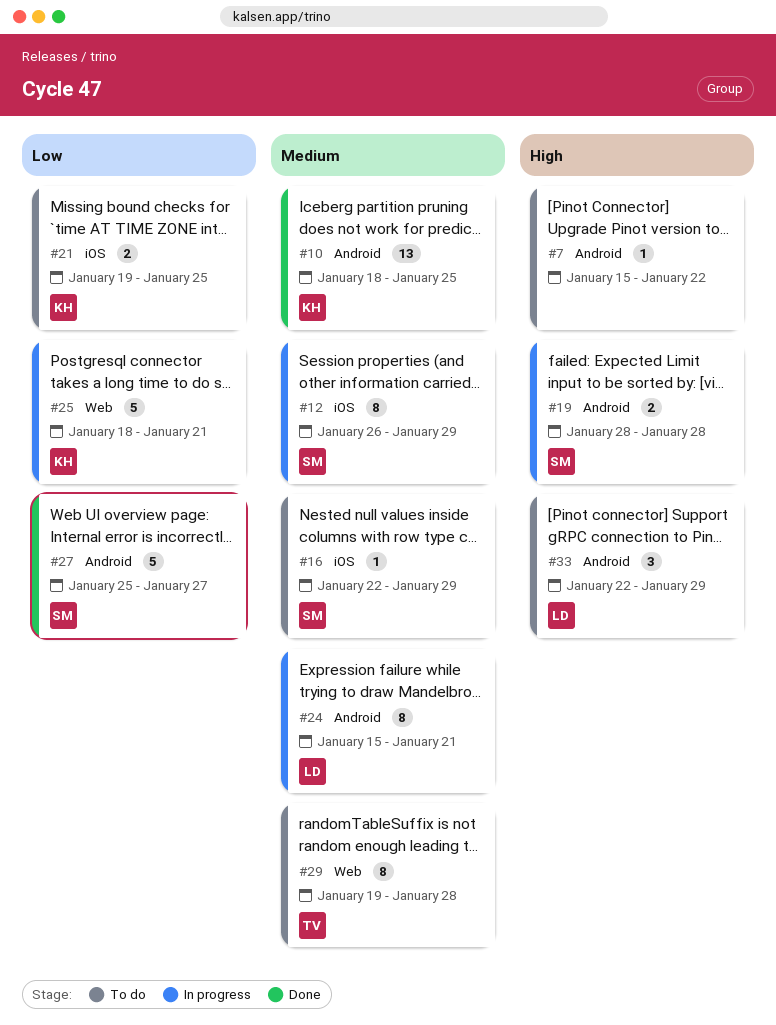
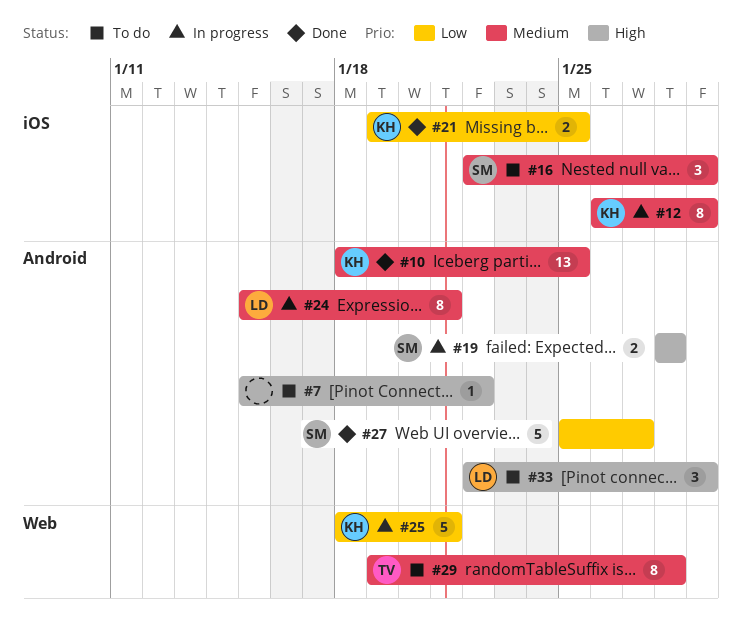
#12, owner: SM -> KH
#16, estimate: 1 -> 3
#21, status: To do -> Done

